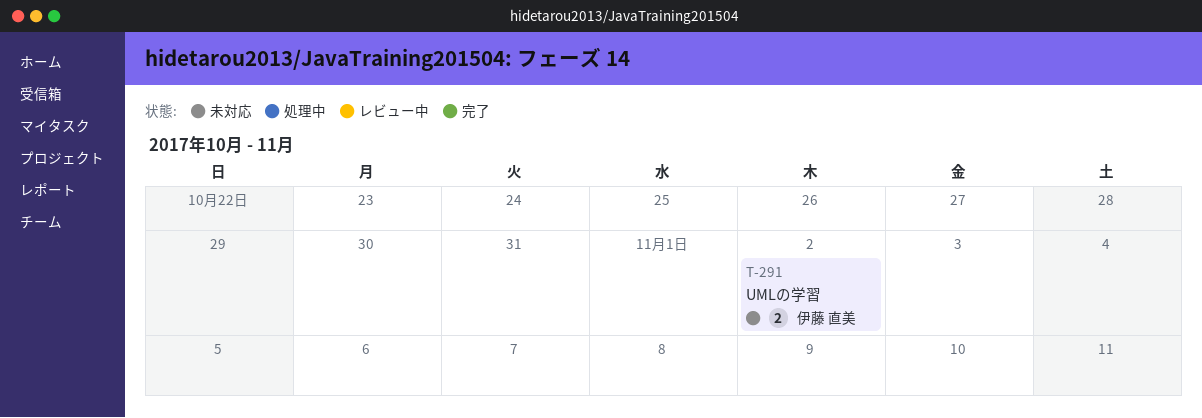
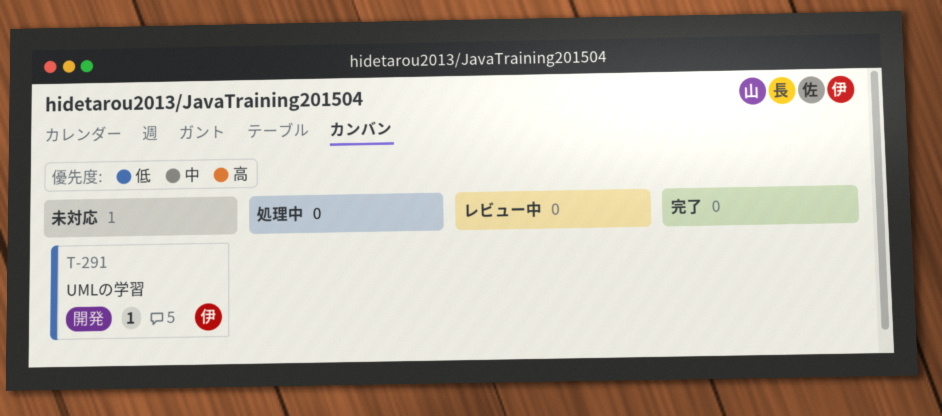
T-291, estimate: 2 -> 1

